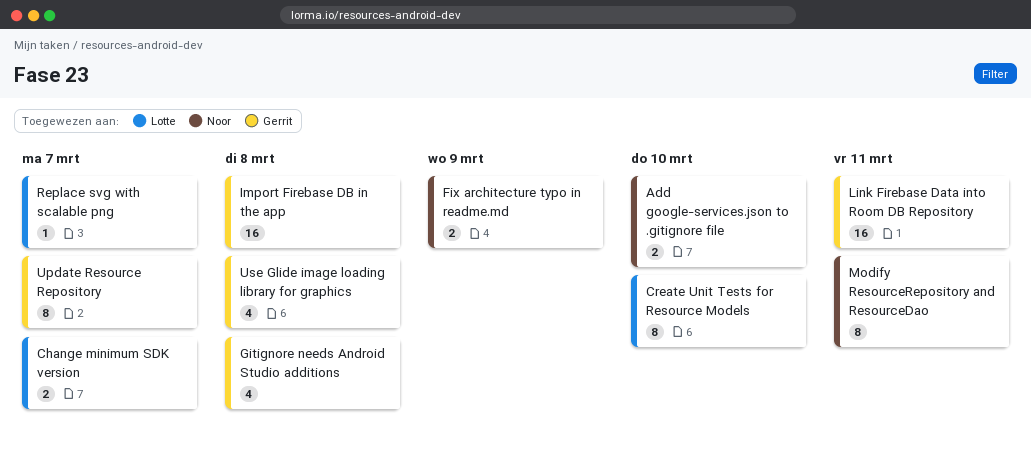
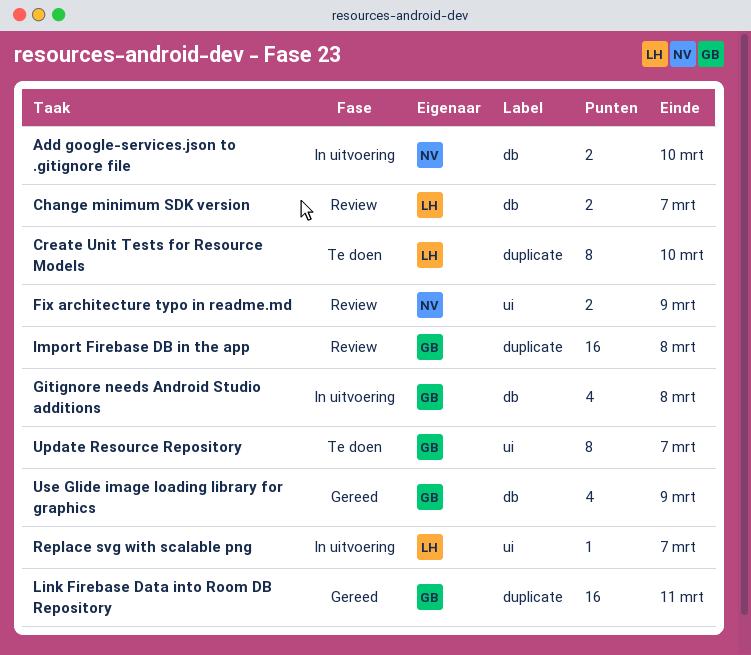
Modify ResourceRepository and ResourceDao: present -> none
Use Glide image loading library for graphics, due: Mar 8 -> Mar 9

